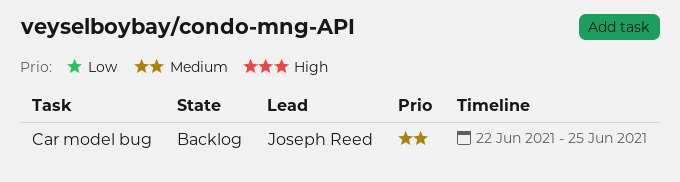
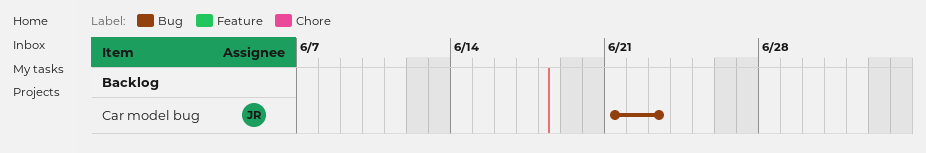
Car model bug, start: Jun 22 -> Jun 21
Car model bug, due: Jun 25 -> Jun 23

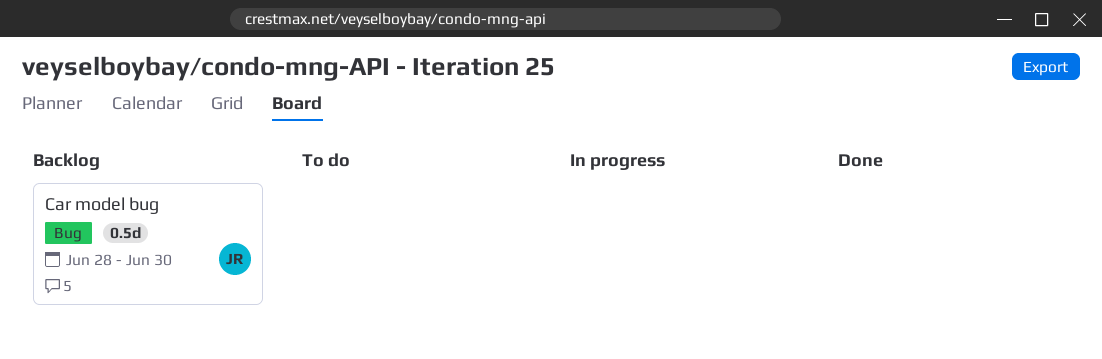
Car model bug, start: Jun 21 -> Jun 28
Car model bug, due: Jun 23 -> Jun 30

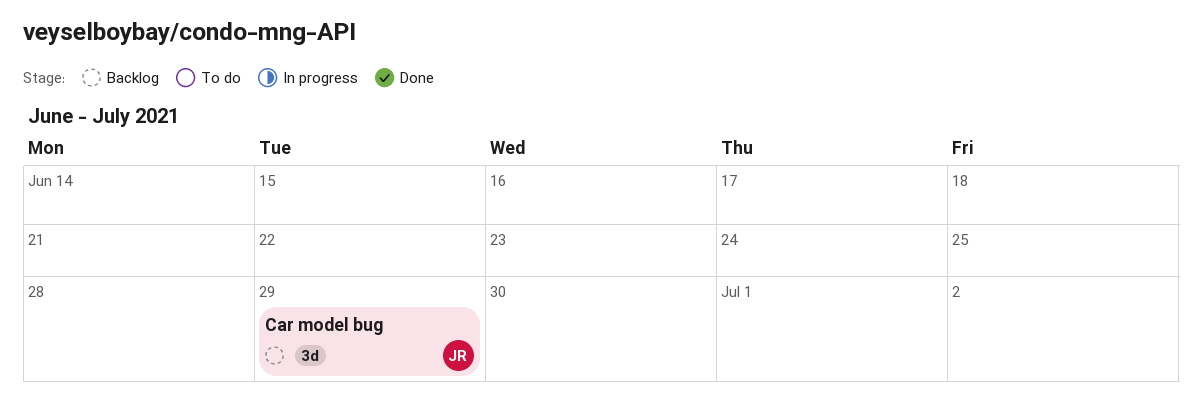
Car model bug, estimate: 0.5d -> 3d
Car model bug, due: Jun 30 -> Jun 29

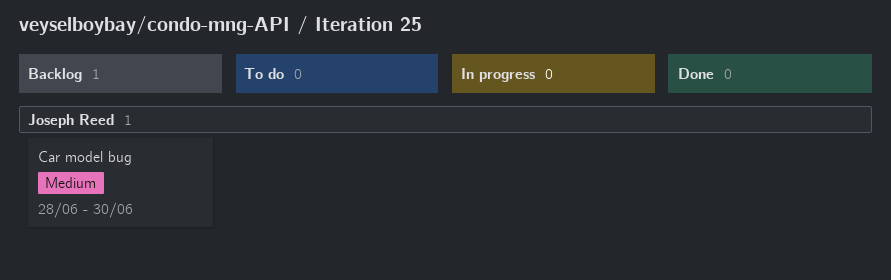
Car model bug, due: Jun 29 -> Jun 30

